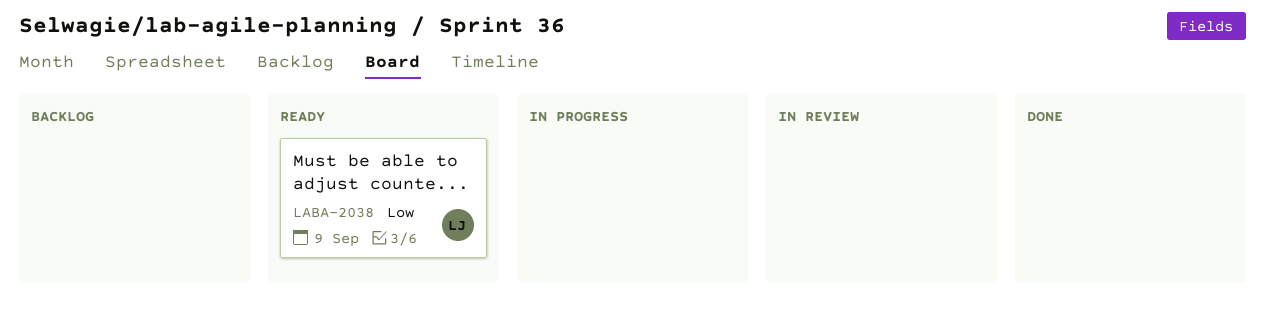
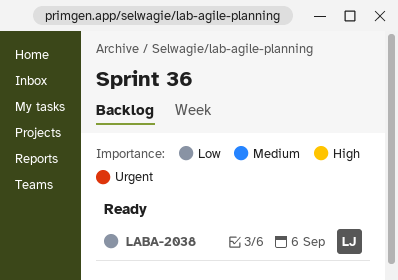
LABA-2038, due: Sep 9 -> Sep 6

